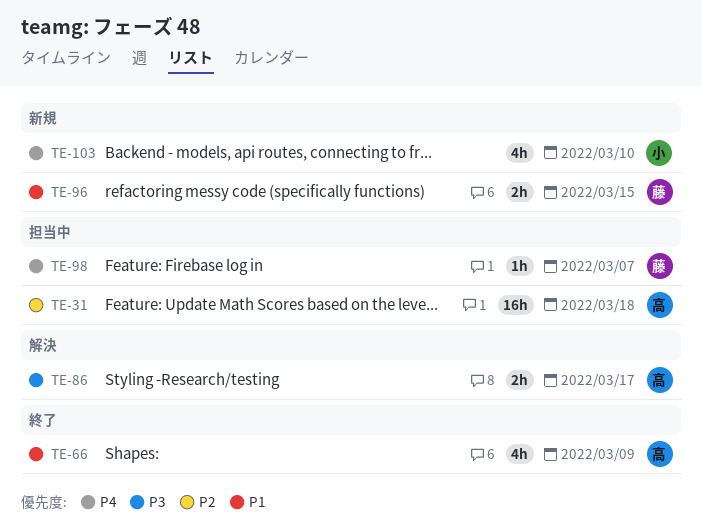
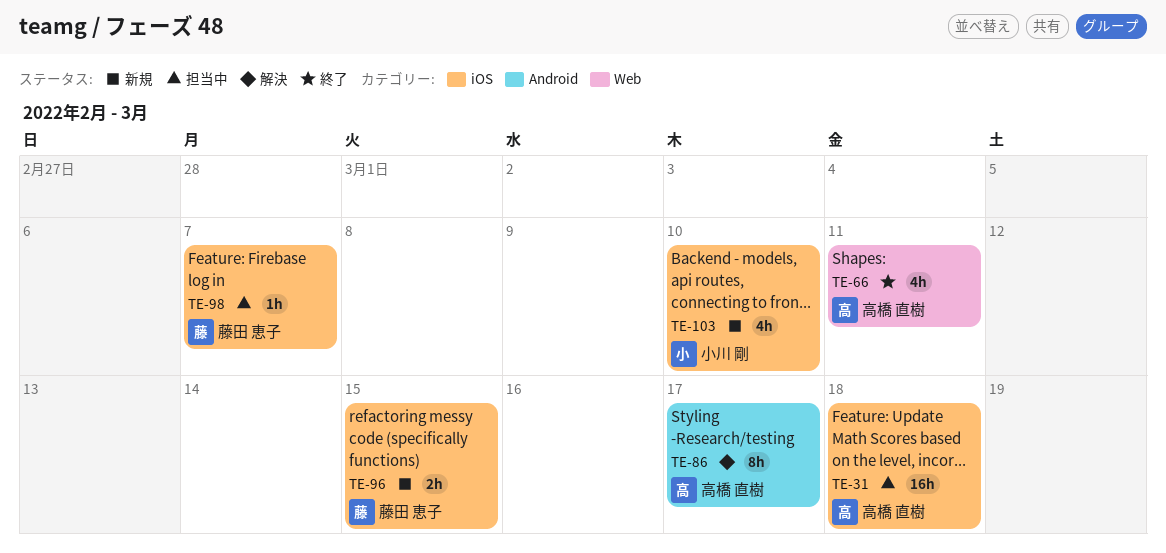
TE-66, due: Mar 9 -> Mar 11
TE-86, estimate: 2h -> 8h

